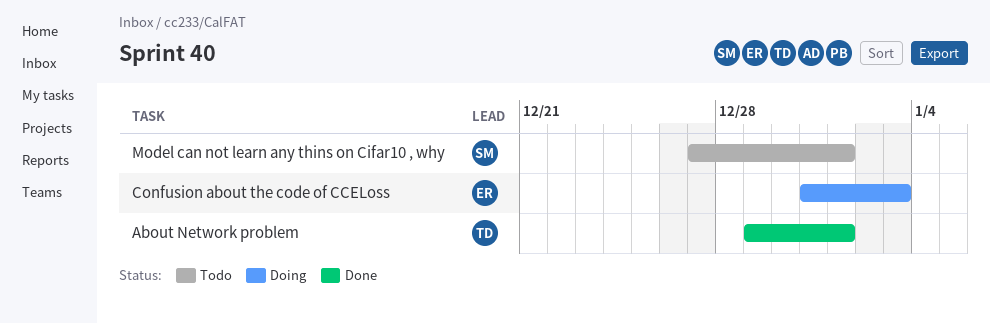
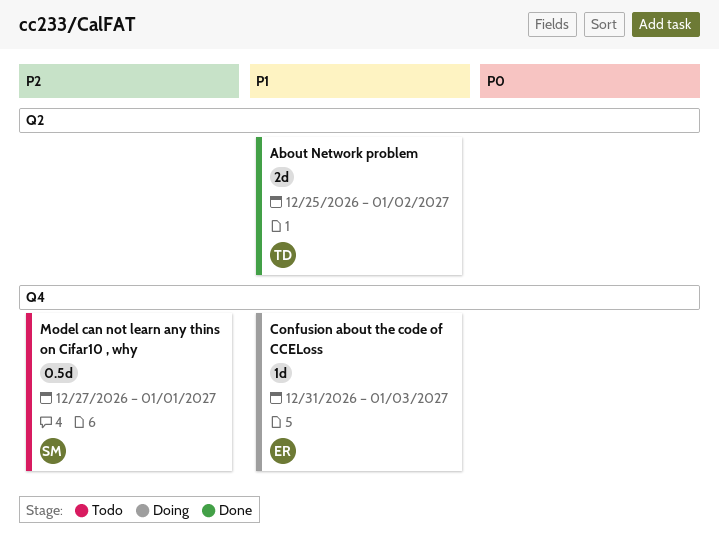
About Network problem, start: Dec 29 -> Dec 25
About Network problem, due: Jan 1 -> Jan 2

